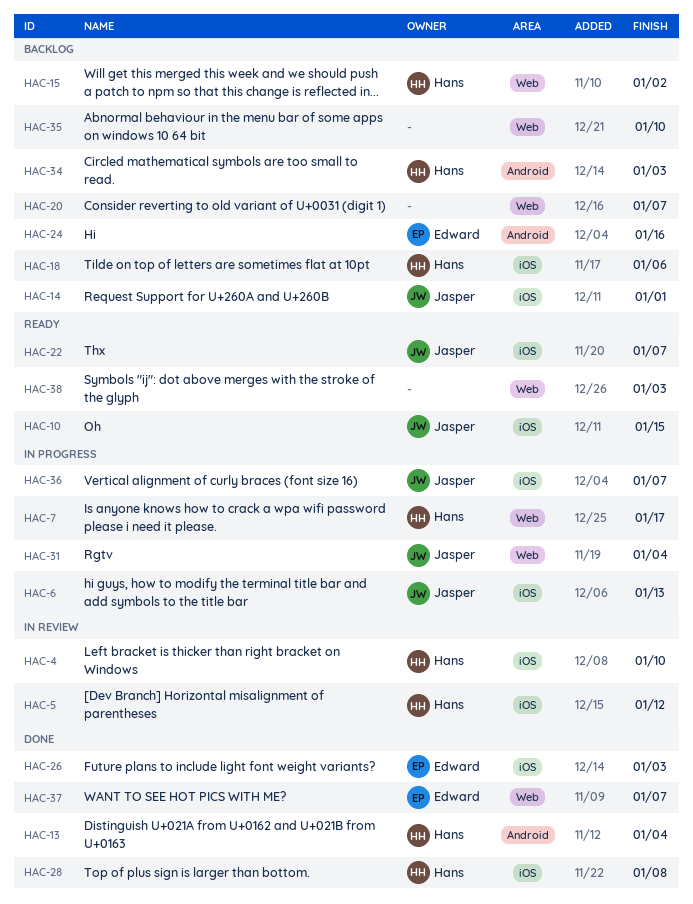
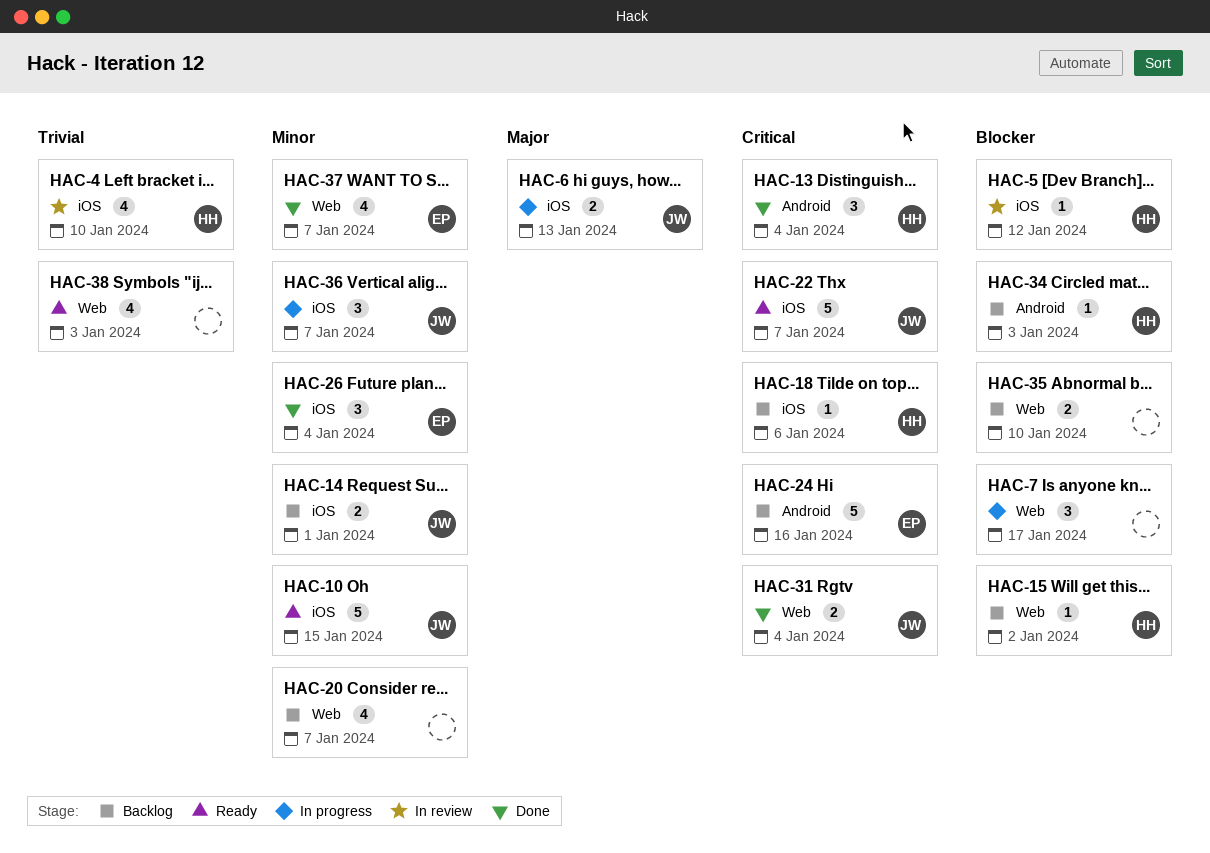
HAC-7, owner: Hans -> none
HAC-26, due: Jan 3 -> Jan 4
HAC-28: present -> none
HAC-31, status: In progress -> Done

